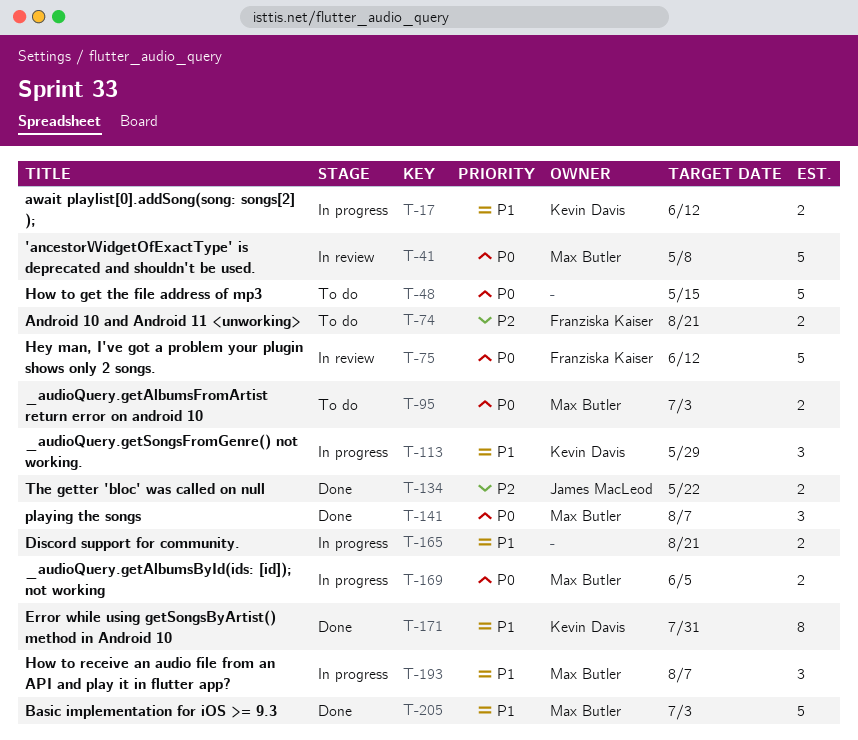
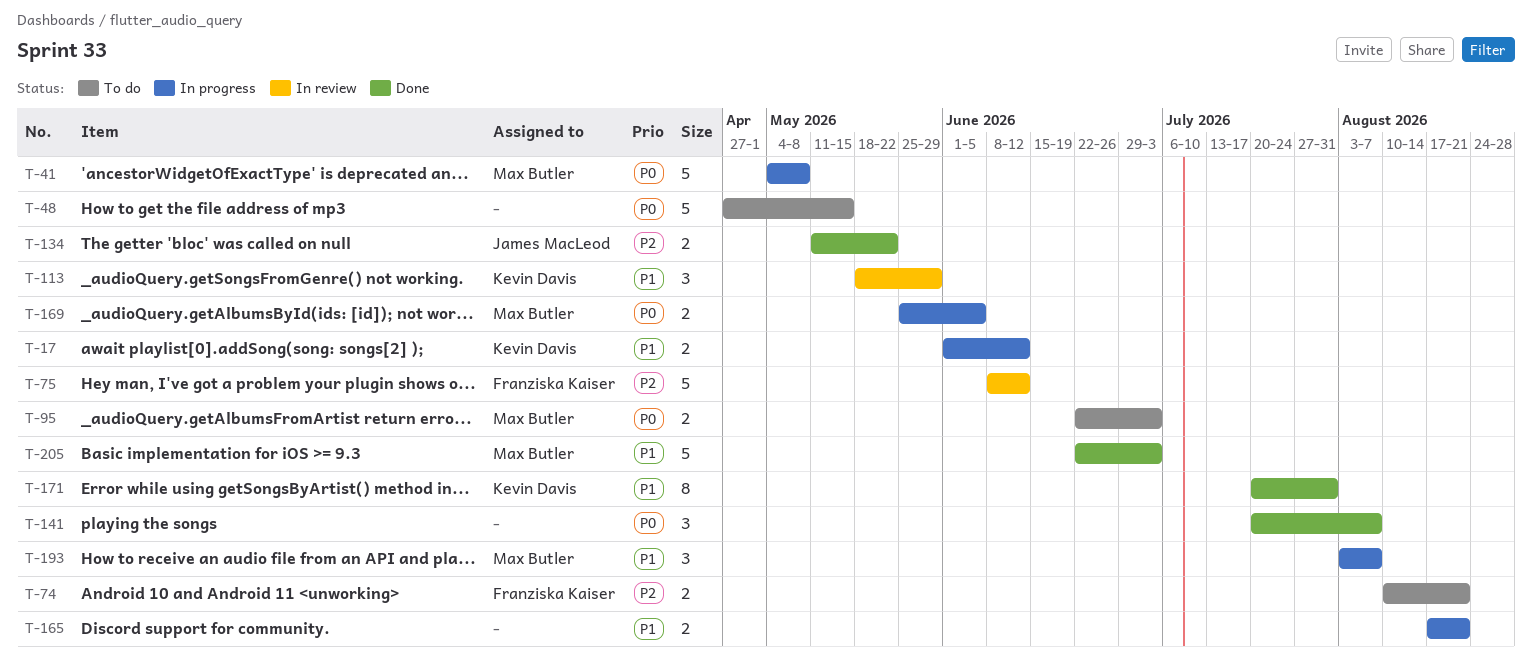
T-41, status: In review -> In progress
T-75, priority: P0 -> P2
T-113, status: In progress -> In review
T-141, owner: Max Butler -> none

